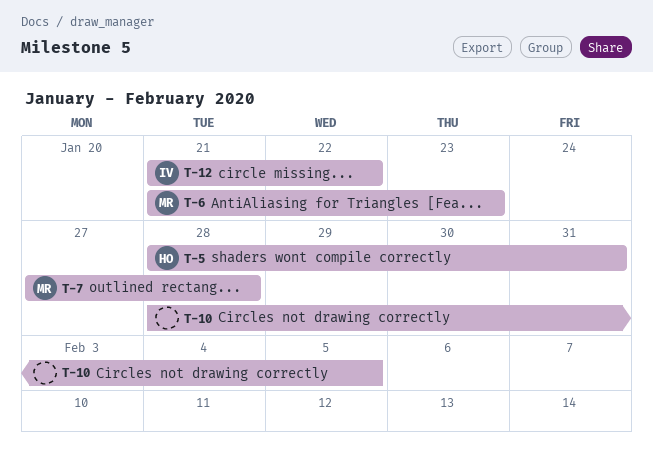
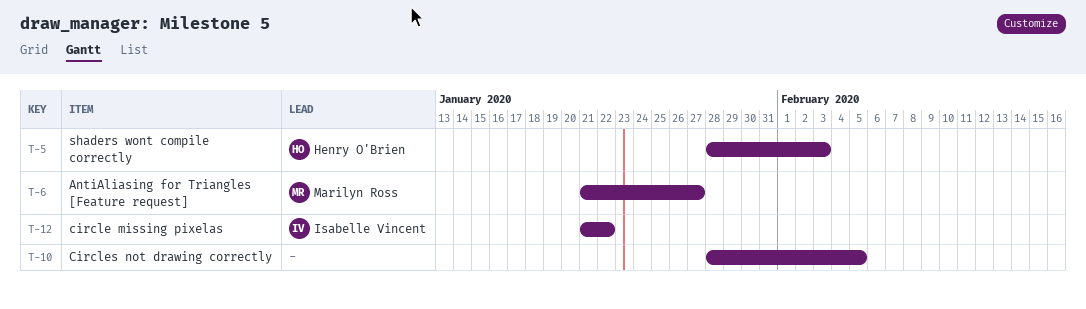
T-5, due: Jan 31 -> Feb 3
T-6, due: Jan 23 -> Jan 27
T-7: present -> none

